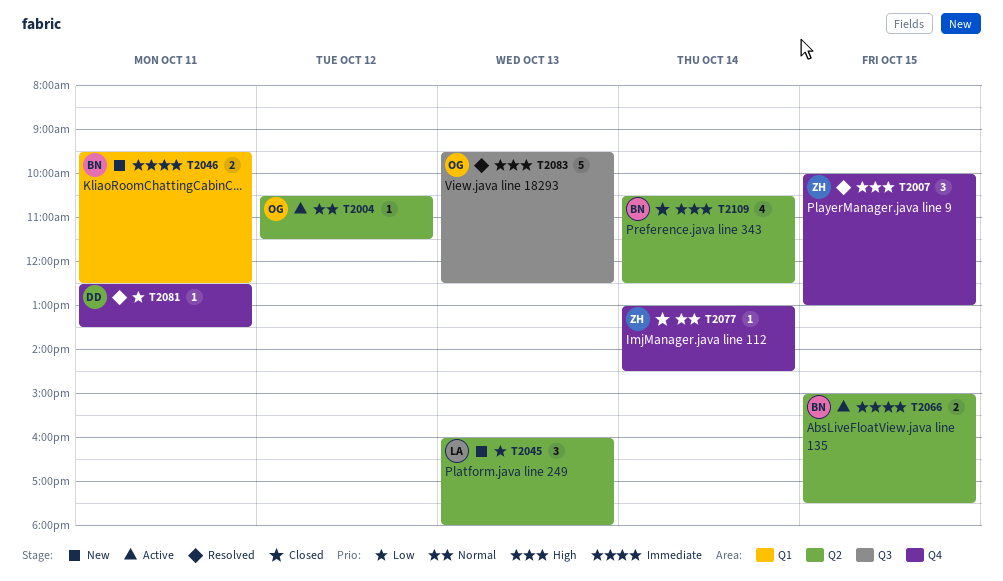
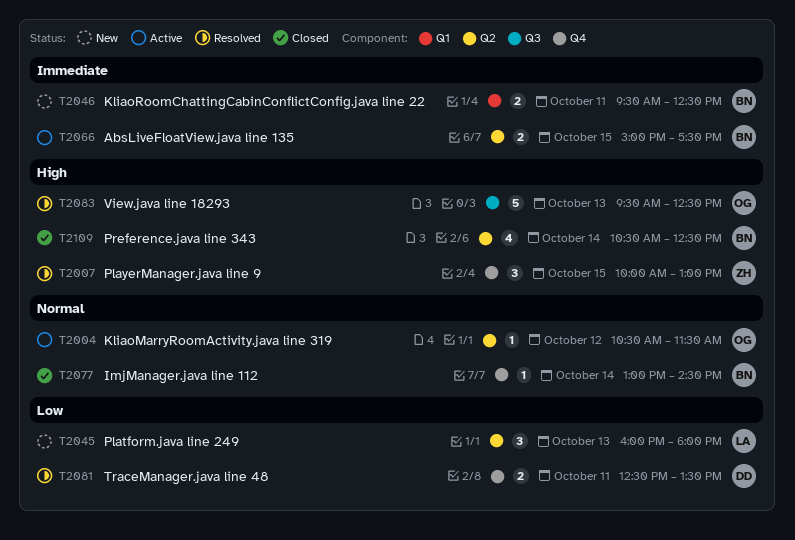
T2077, owner: ZH -> BN
T2081, estimate: 1 -> 2

